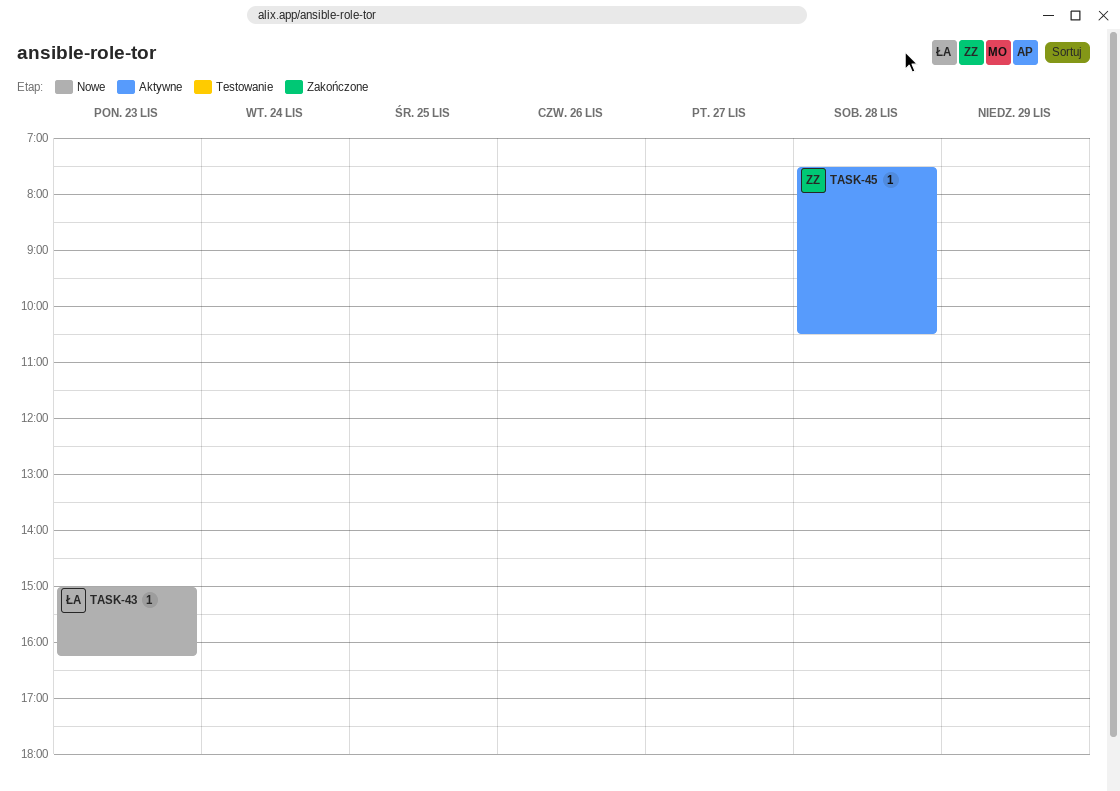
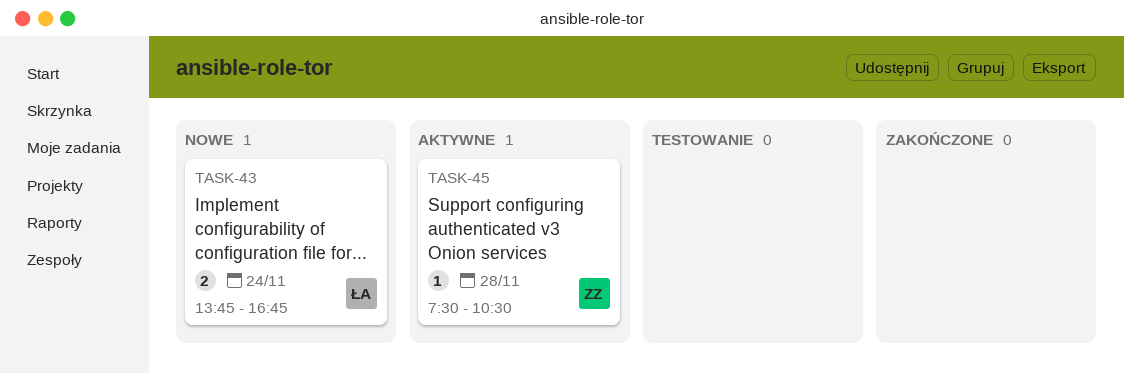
TASK-43, estimate: 1 -> 2
TASK-43, day: Nov 23 -> Nov 24
TASK-43, begins: 15:00 -> 13:45
TASK-43, ends: 16:15 -> 16:45

